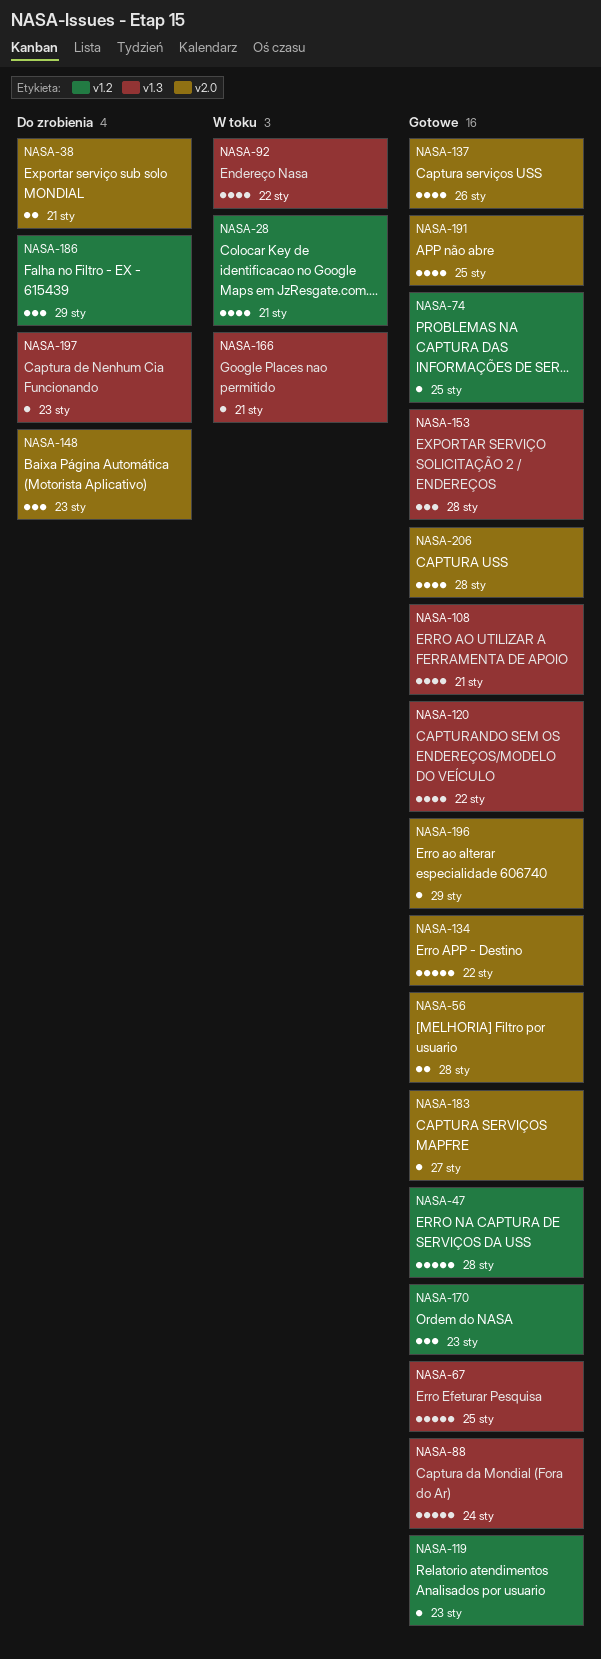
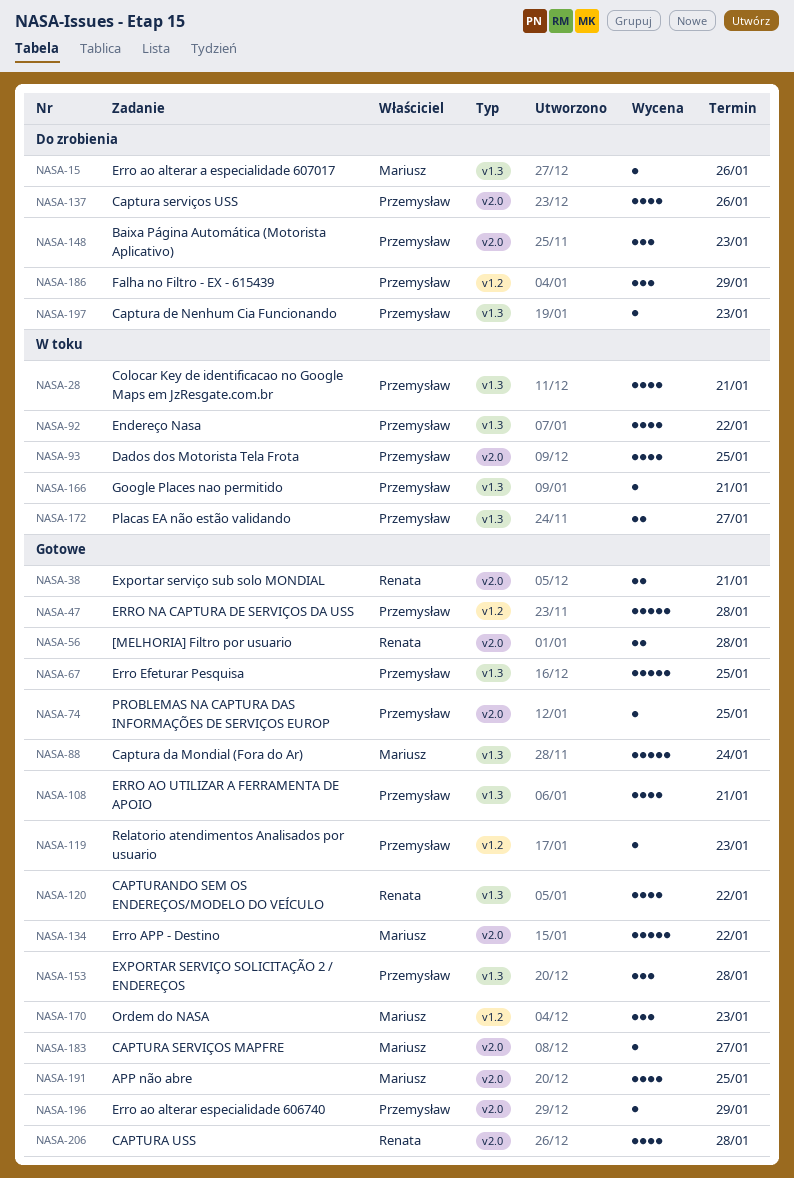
NASA-15: none -> present
NASA-28, label: v1.2 -> v1.3
NASA-38, status: Do zrobienia -> Gotowe
NASA-74, label: v1.2 -> v2.0
NASA-93: none -> present
NASA-137, status: Gotowe -> Do zrobienia
NASA-172: none -> present

